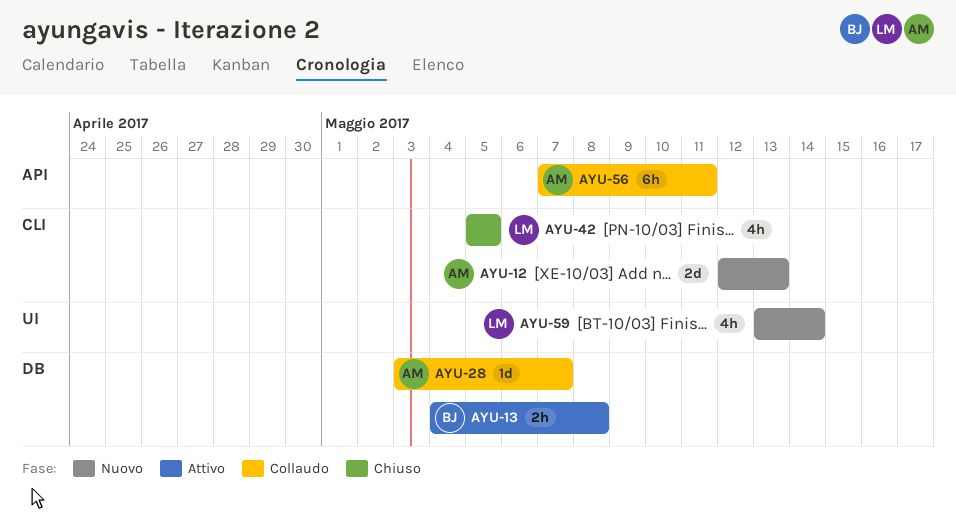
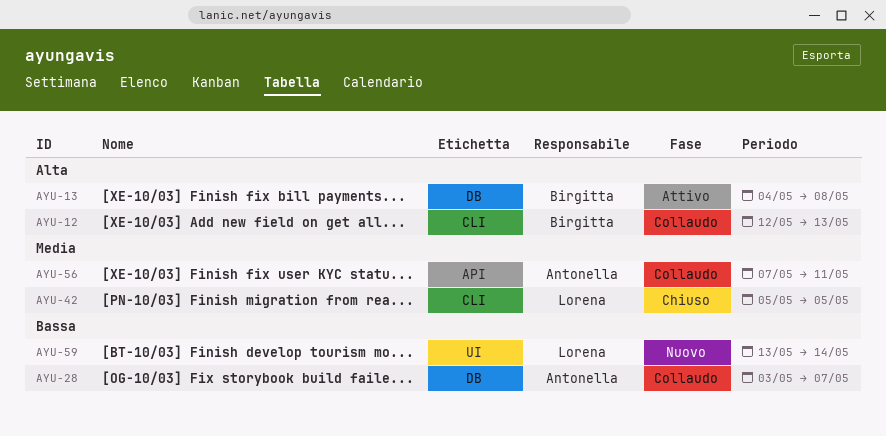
AYU-12, status: Nuovo -> Collaudo
AYU-12, owner: Antonella -> Birgitta

